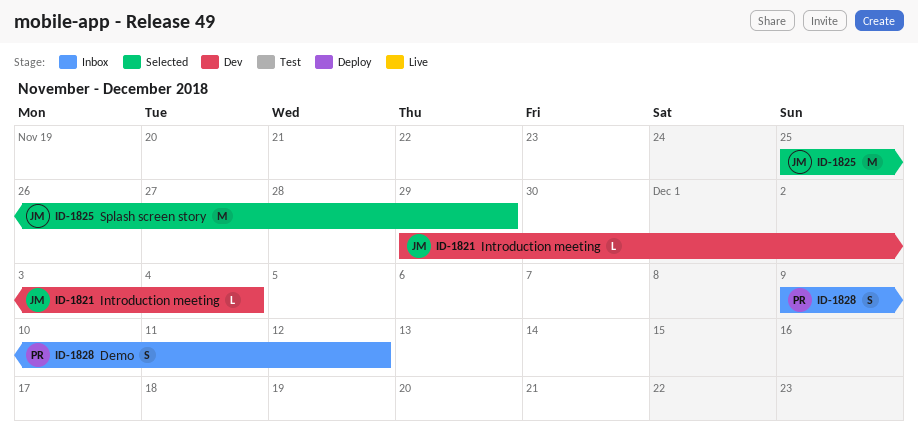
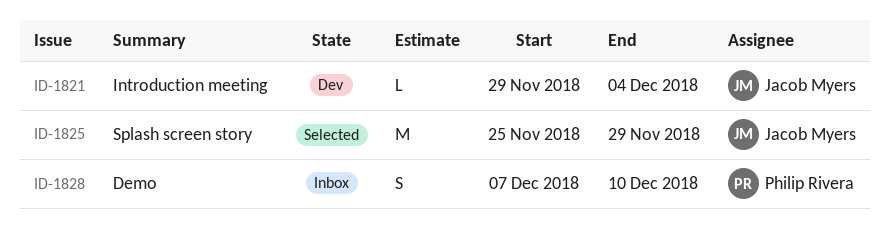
ID-1828, start: Dec 9 -> Dec 7
ID-1828, due: Dec 12 -> Dec 10

